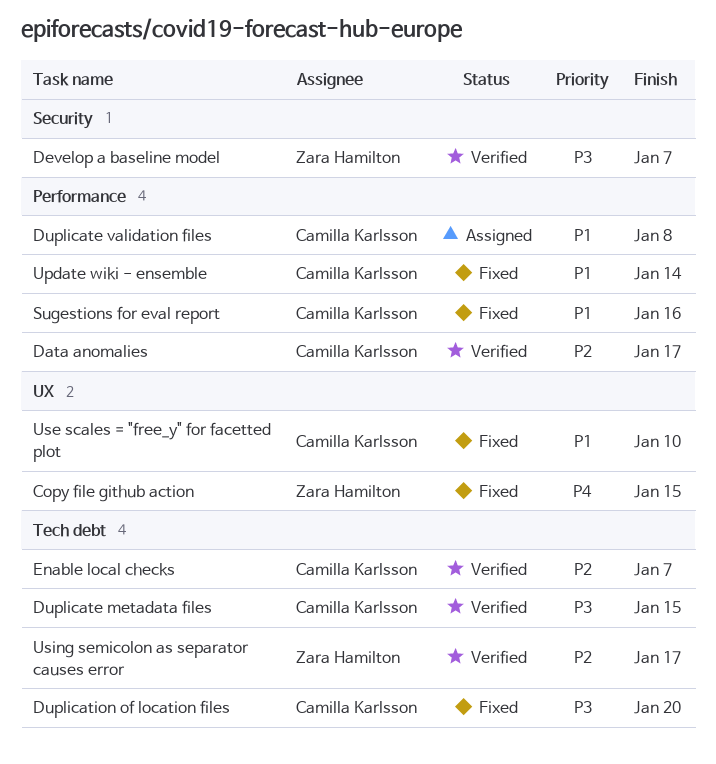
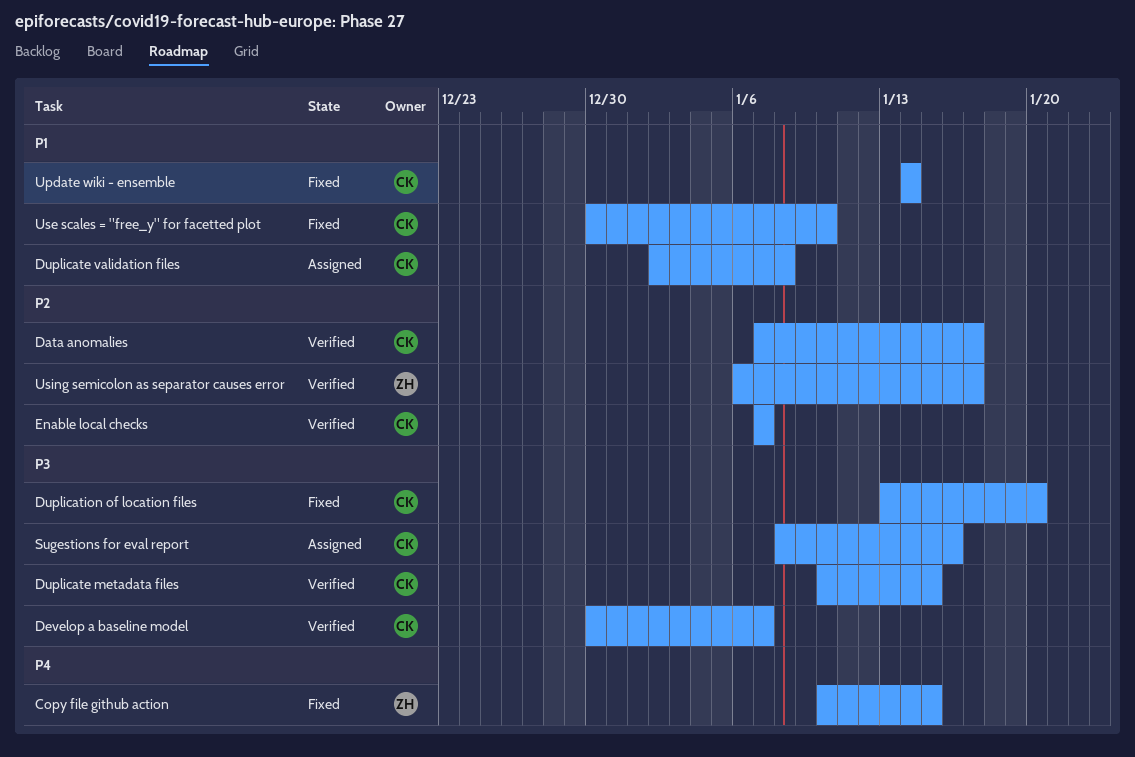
Develop a baseline model, owner: Zara Hamilton -> Camilla Karlsson
Sugestions for eval report, status: Fixed -> Assigned
Sugestions for eval report, priority: P1 -> P3

